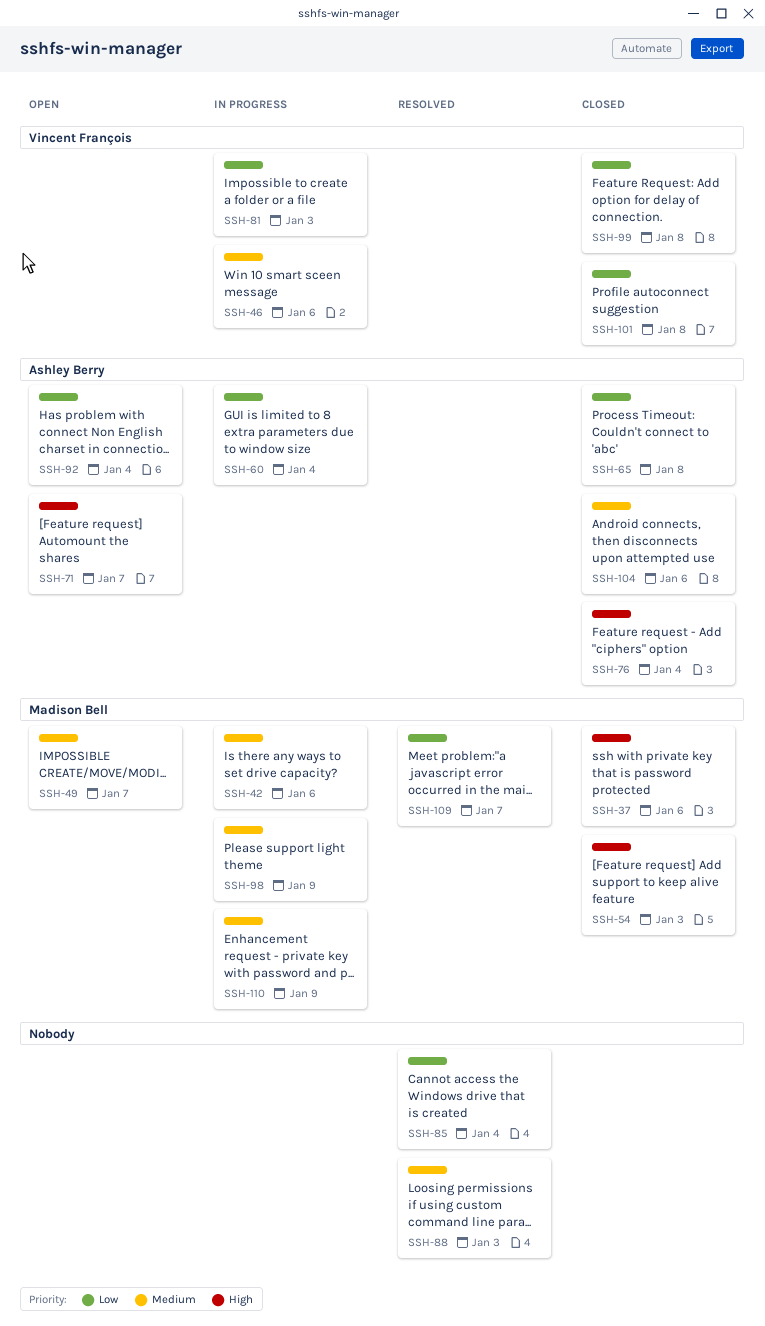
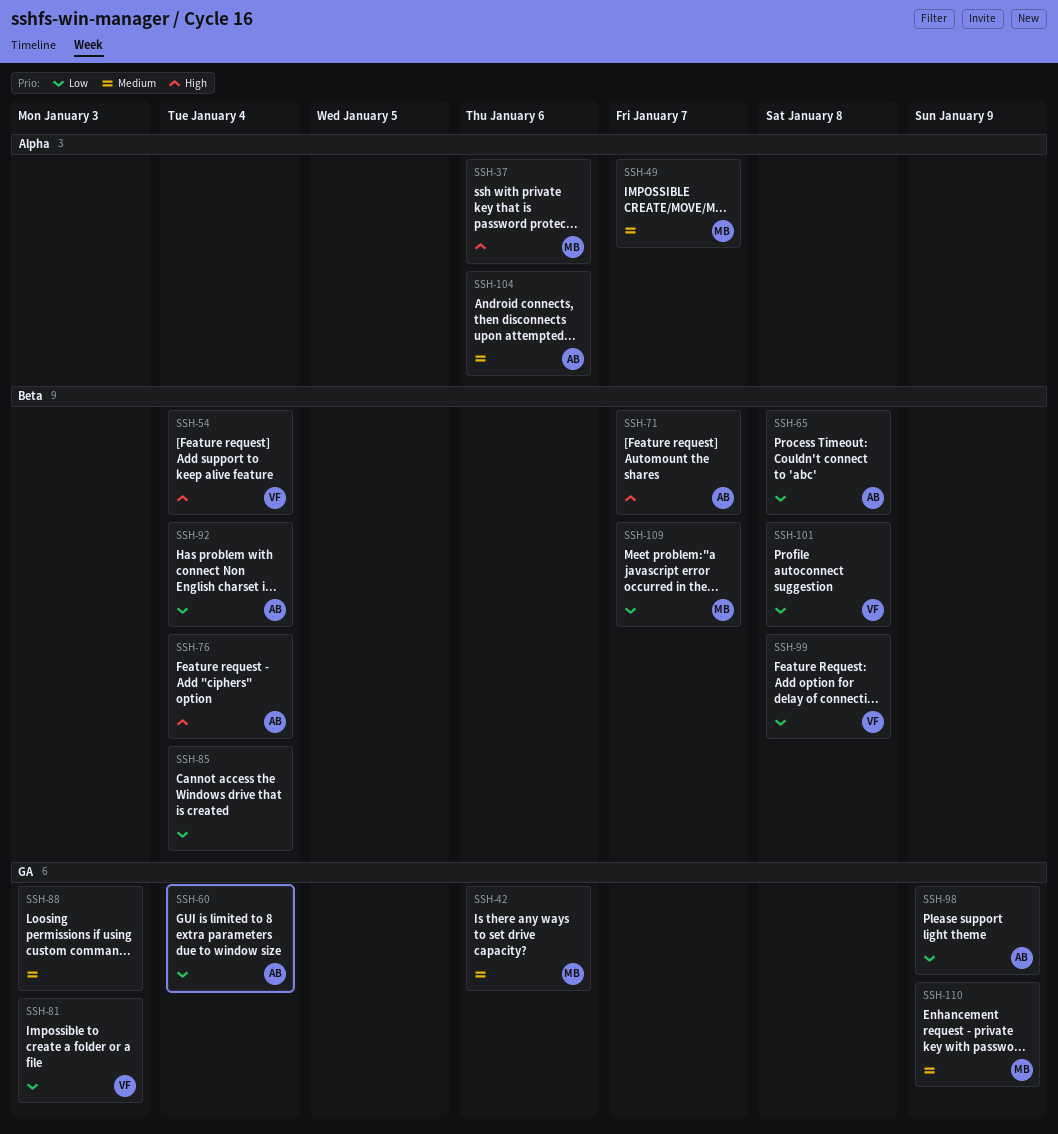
SSH-46: present -> none
SSH-54, owner: Madison Bell -> Vincent François
SSH-54, due: Jan 3 -> Jan 4
SSH-98, owner: Madison Bell -> Ashley Berry
SSH-98, priority: Medium -> Low

